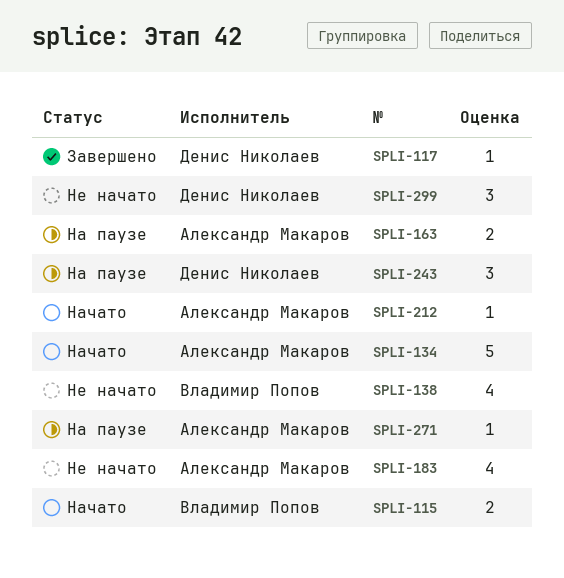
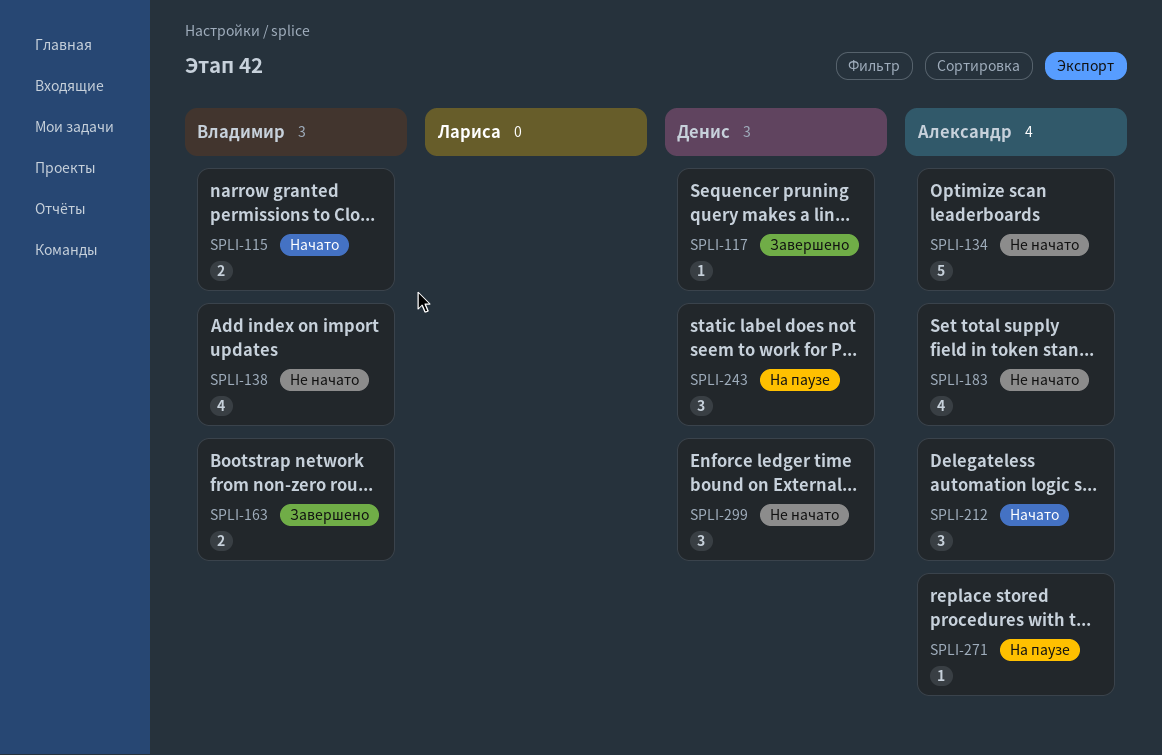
SPLI-134, status: Начато -> Не начато
SPLI-163, status: На паузе -> Завершено
SPLI-163, owner: Александр Макаров -> Владимир Попов
SPLI-212, estimate: 1 -> 3

